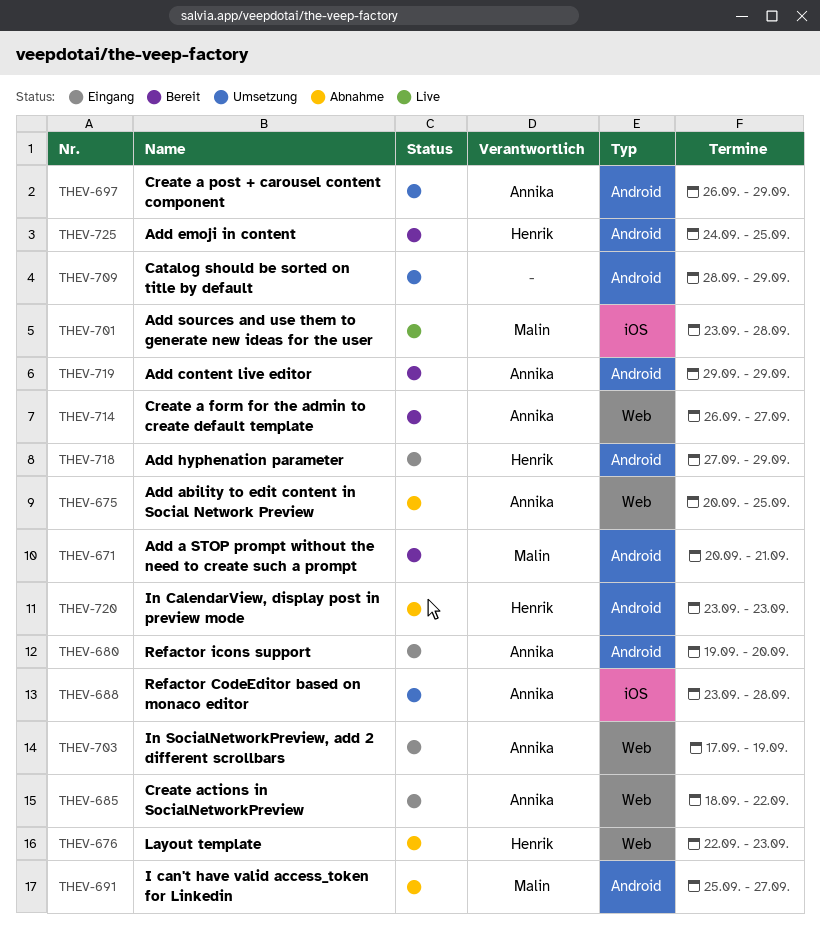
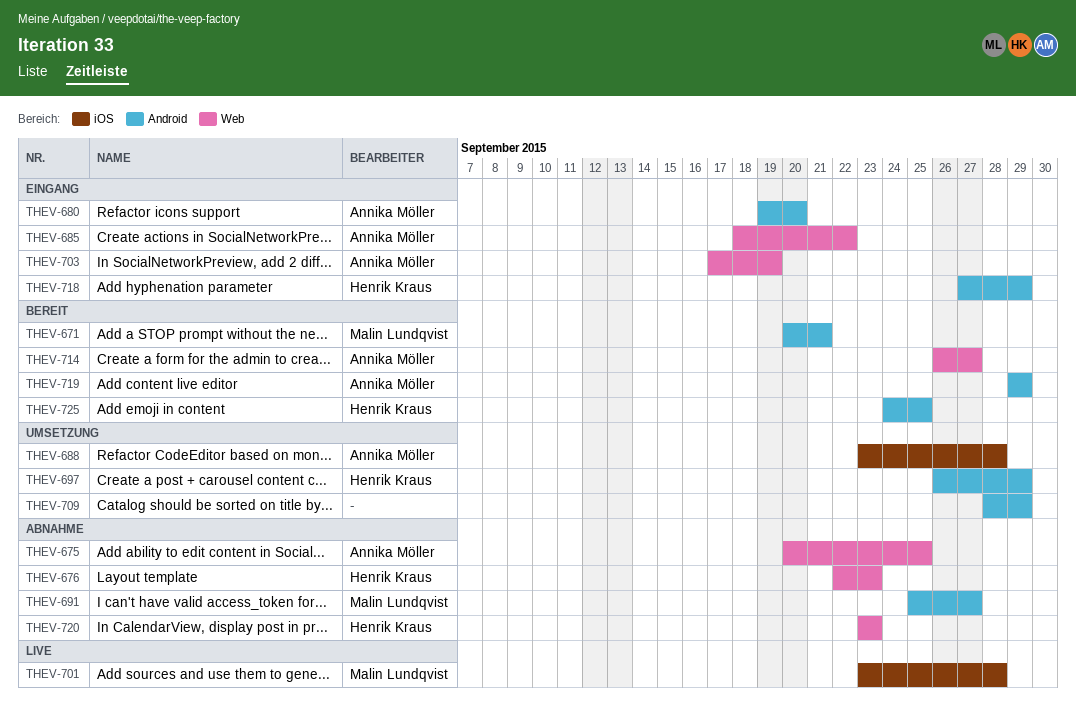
THEV-697, owner: Annika Möller -> Henrik Kraus
THEV-720, label: Android -> Web

